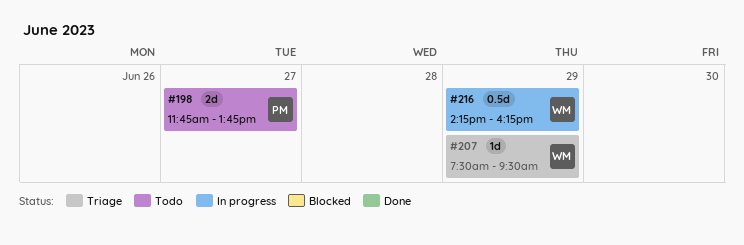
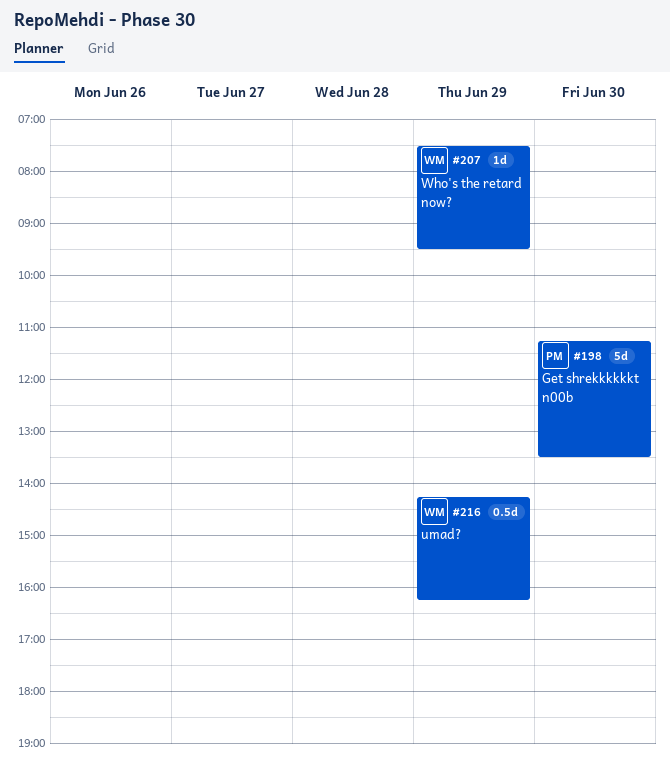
#198, estimate: 2d -> 5d
#198, day: Jun 27 -> Jun 30
#198, begins: 11:45 -> 11:15
#198, ends: 13:45 -> 13:30

